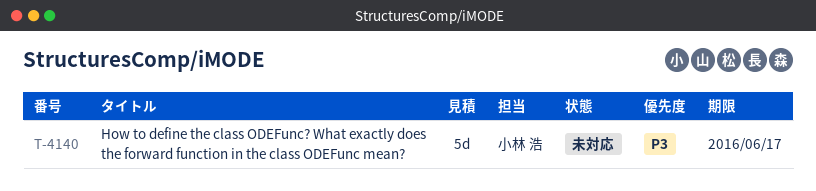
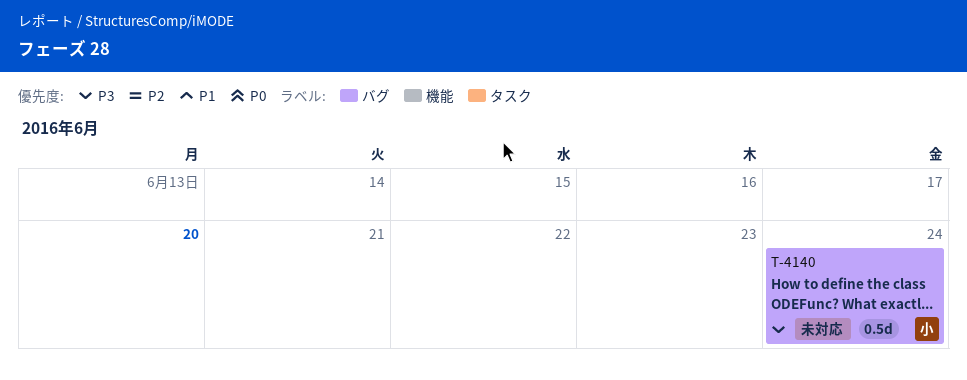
T-4140, estimate: 5d -> 0.5d
T-4140, due: Jun 17 -> Jun 24

